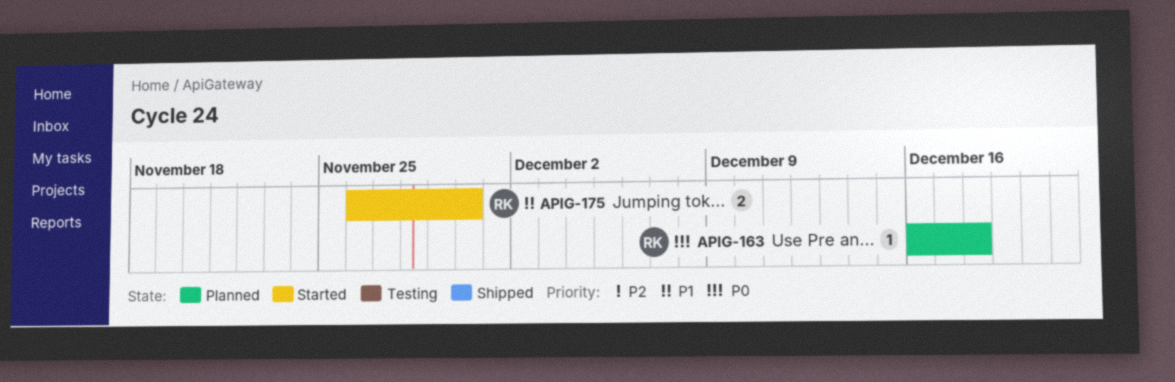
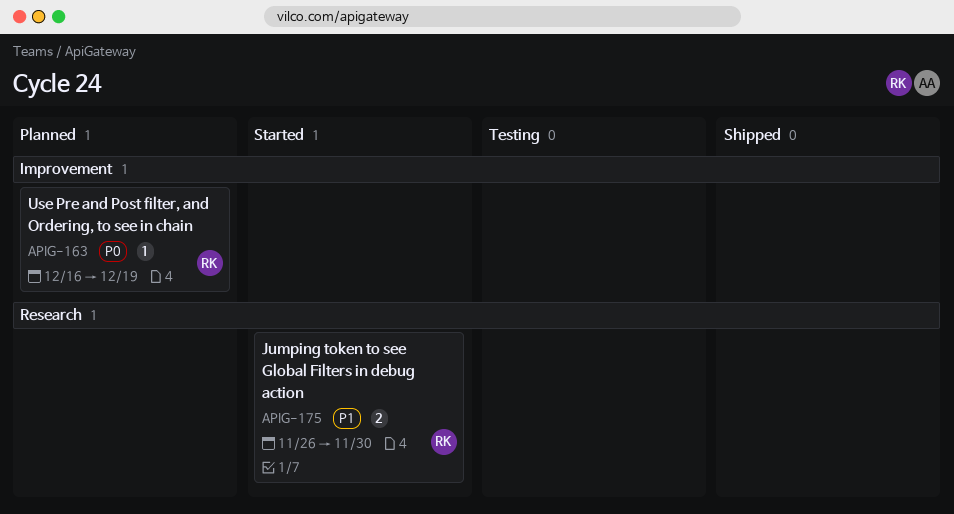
APIG-163, due: Dec 18 -> Dec 19

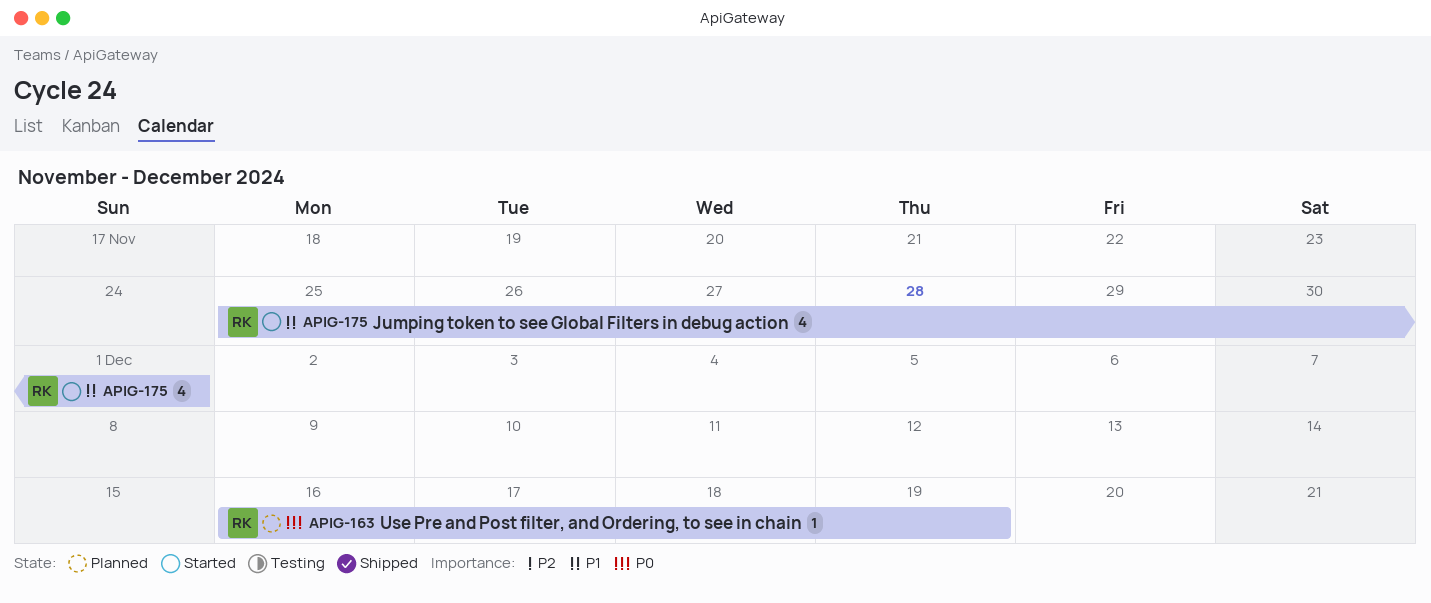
APIG-175, estimate: 2 -> 4
APIG-175, start: Nov 26 -> Nov 25
APIG-175, due: Nov 30 -> Dec 1

